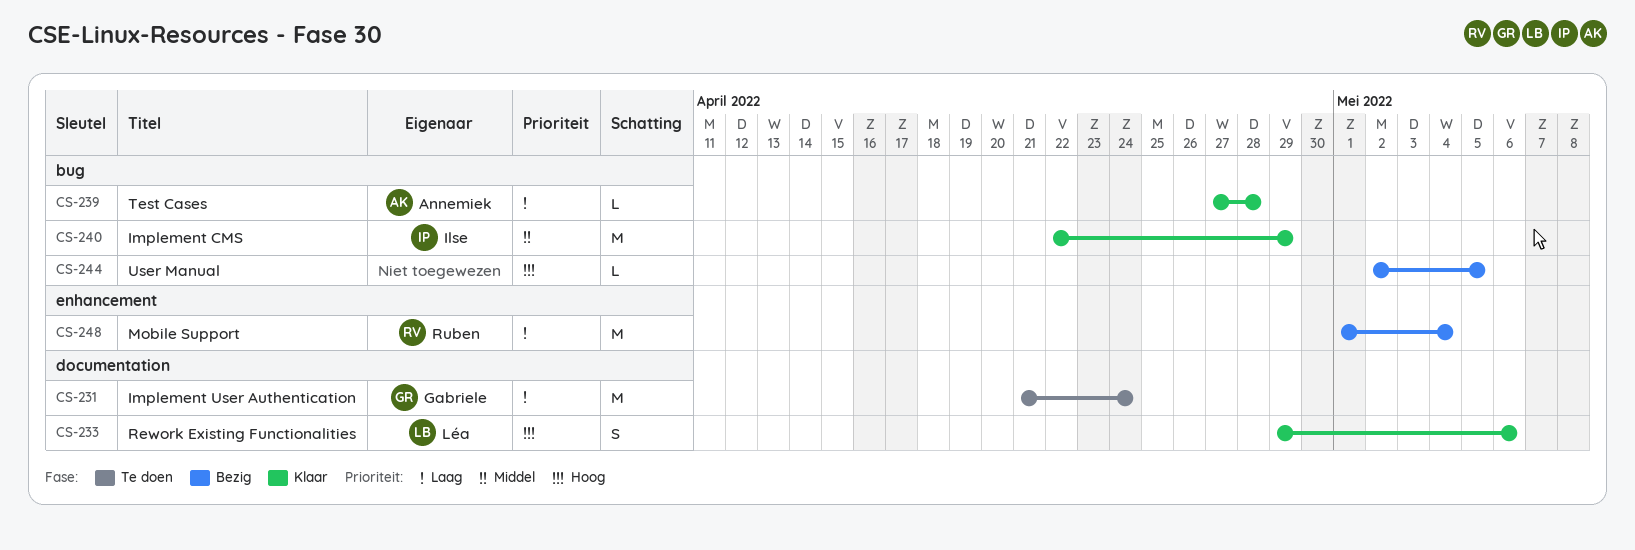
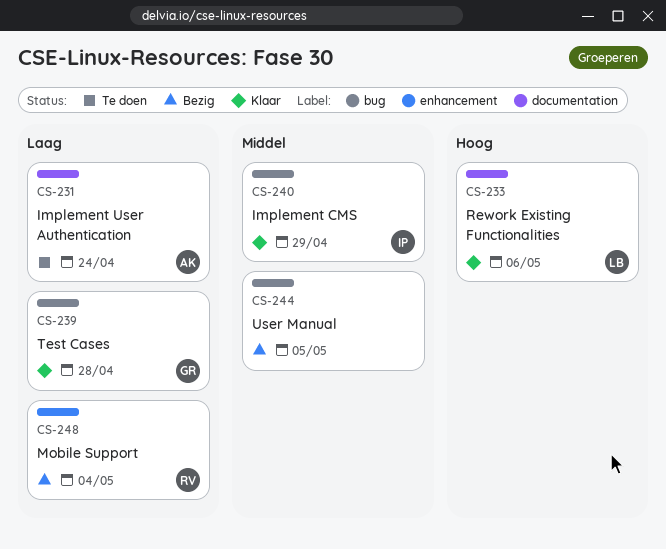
CS-231, owner: Gabriele -> Annemiek
CS-239, owner: Annemiek -> Gabriele
CS-244, priority: Hoog -> Middel

